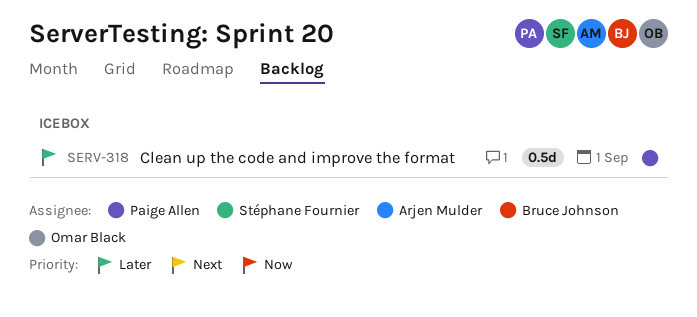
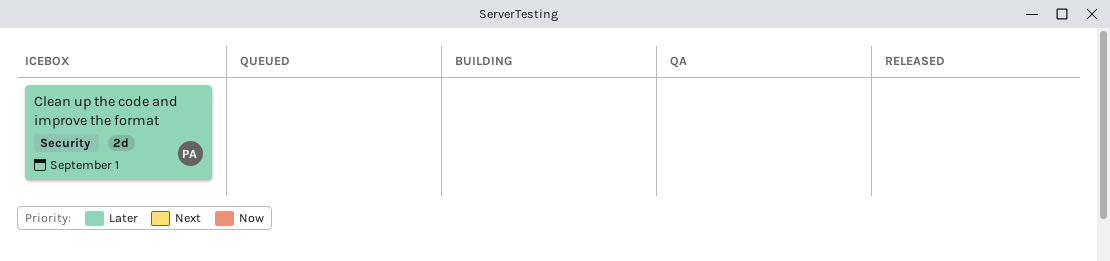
Clean up the code and improve the format, estimate: 0.5d -> 2d

